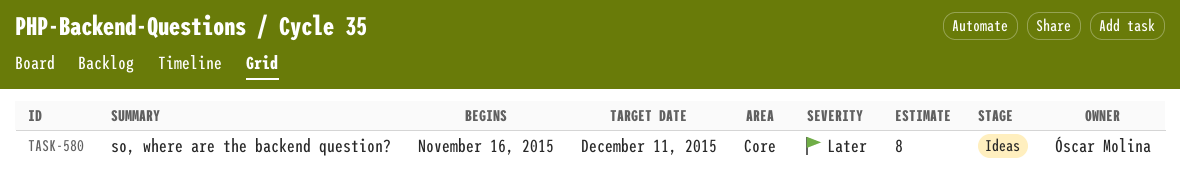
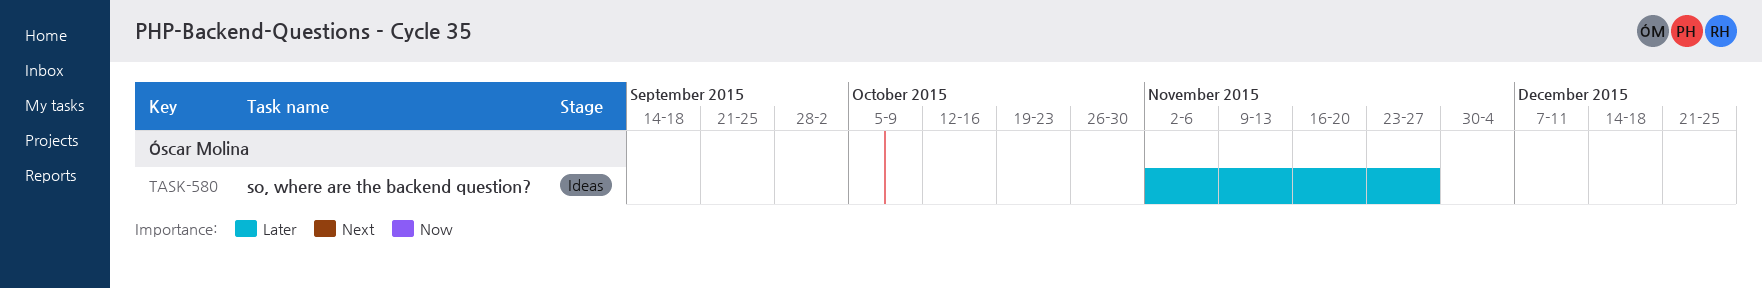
TASK-580, start: Nov 16 -> Nov 2
TASK-580, due: Dec 11 -> Nov 27

